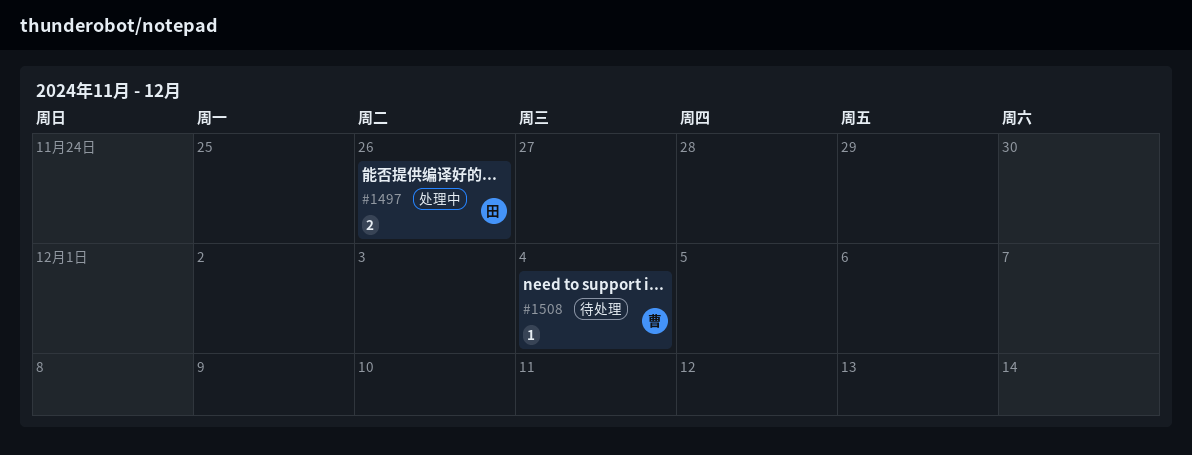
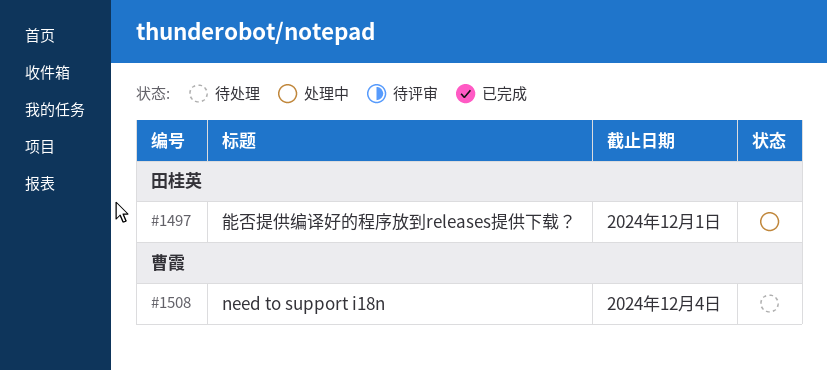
#1497, due: Nov 26 -> Dec 1

